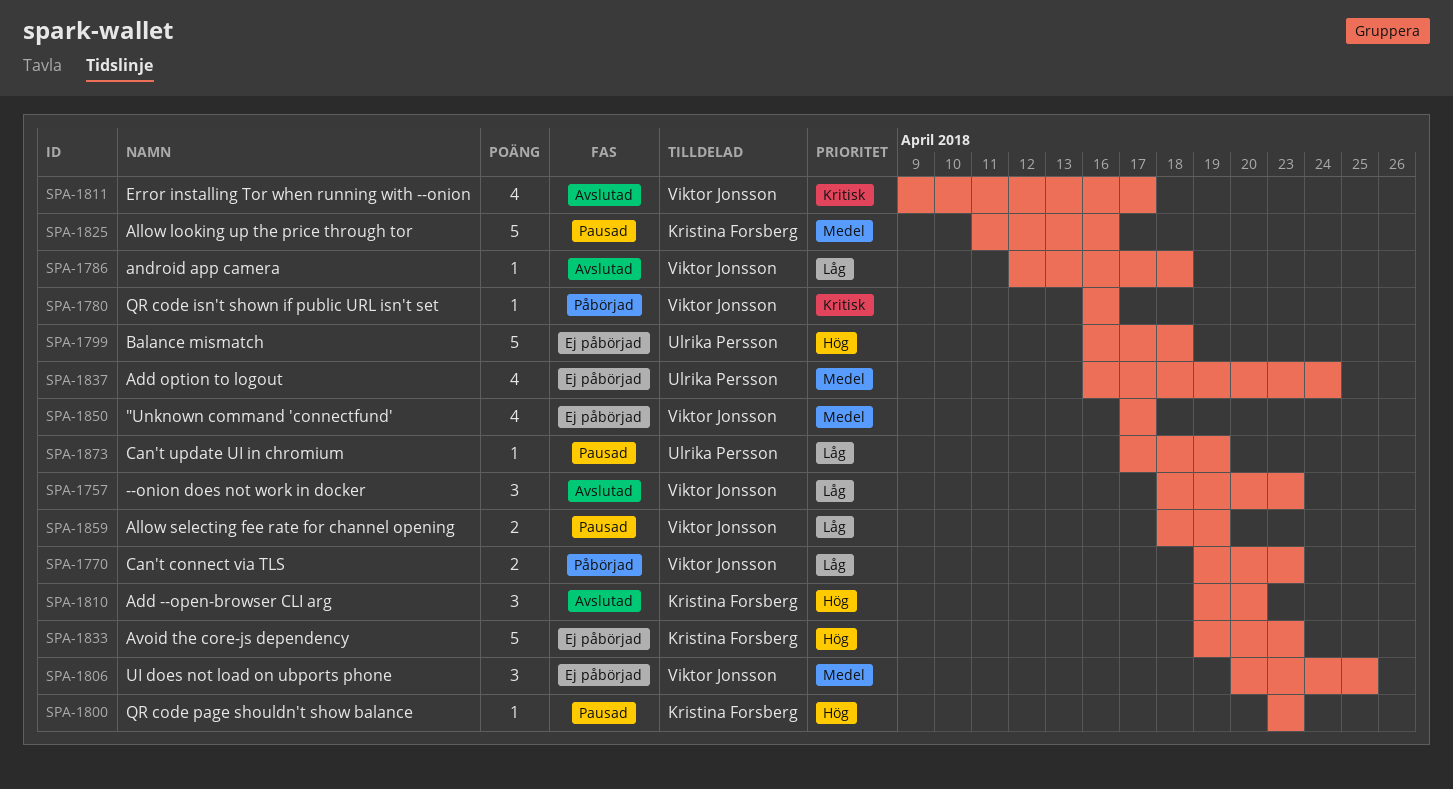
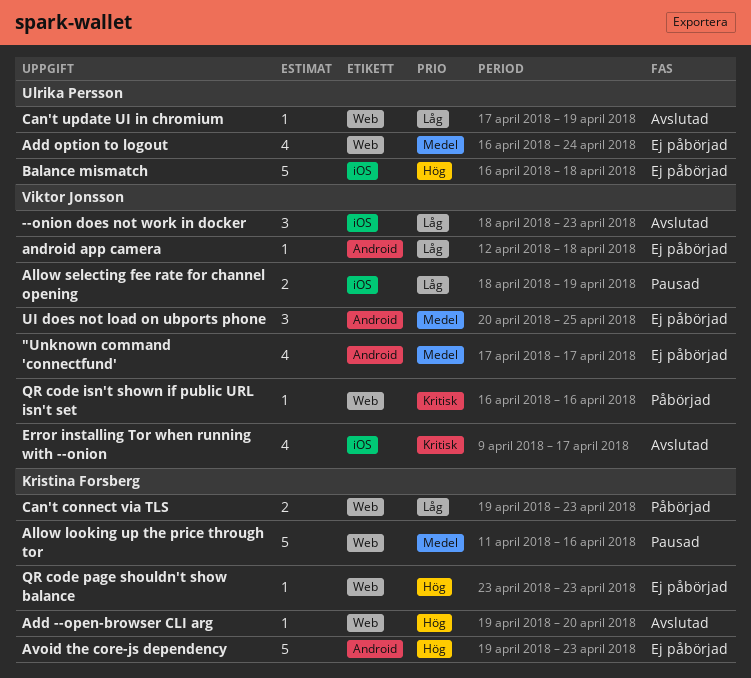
Add --open-browser CLI arg, estimate: 3 -> 1
android app camera, status: Avslutad -> Ej påbörjad
Can't connect via TLS, owner: Viktor Jonsson -> Kristina Forsberg
Can't update UI in chromium, status: Pausad -> Avslutad
QR code page shouldn't show balance, status: Pausad -> Ej påbörjad

